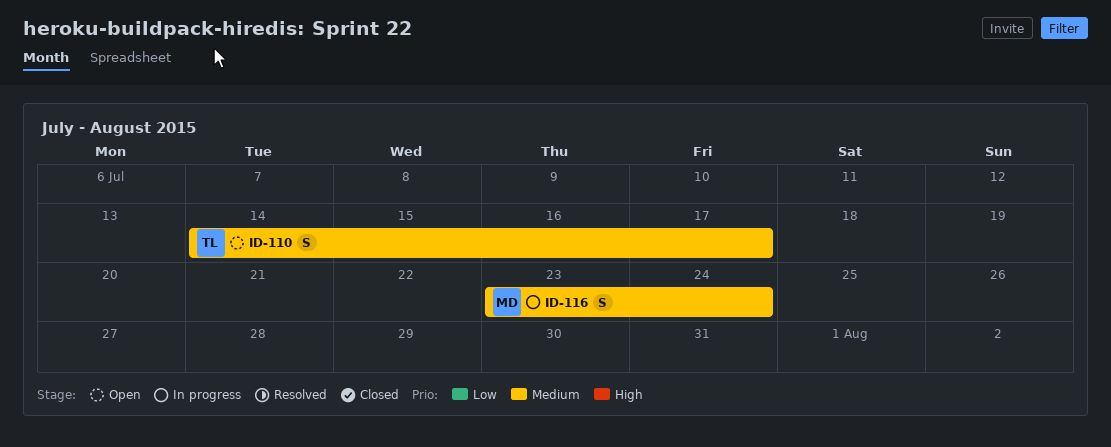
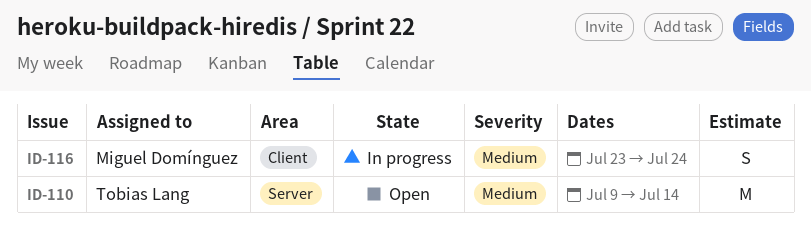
ID-110, estimate: S -> M
ID-110, start: Jul 14 -> Jul 9
ID-110, due: Jul 17 -> Jul 14

